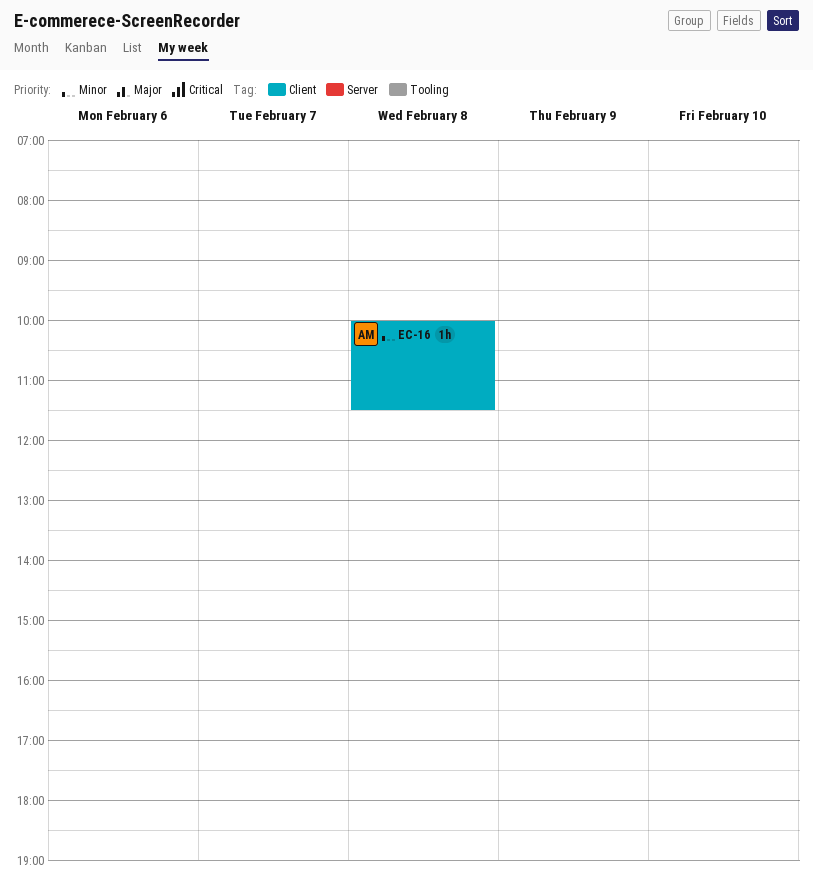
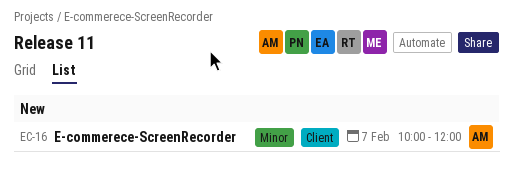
EC-16, day: Feb 8 -> Feb 7
EC-16, ends: 11:30 -> 12:00

